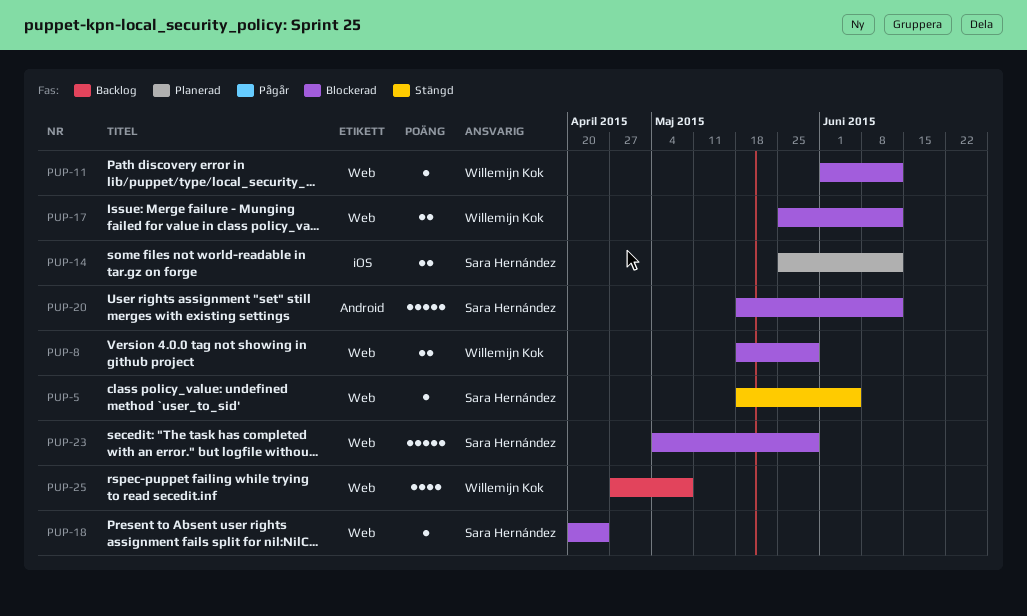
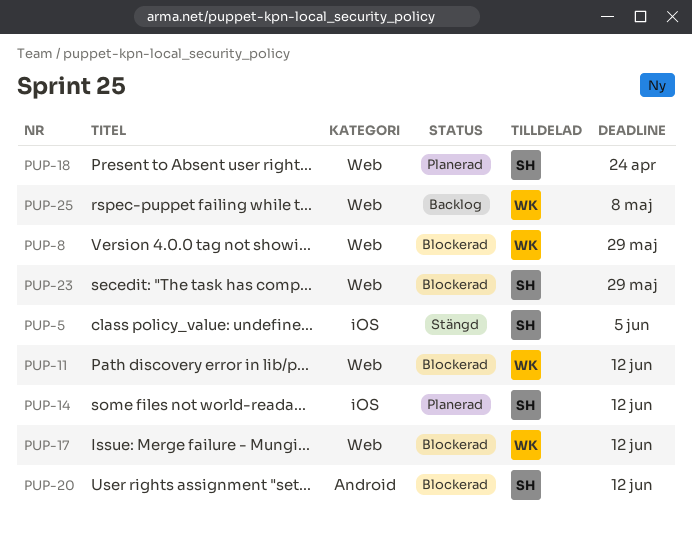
PUP-5, label: Web -> iOS
PUP-18, status: Blockerad -> Planerad

